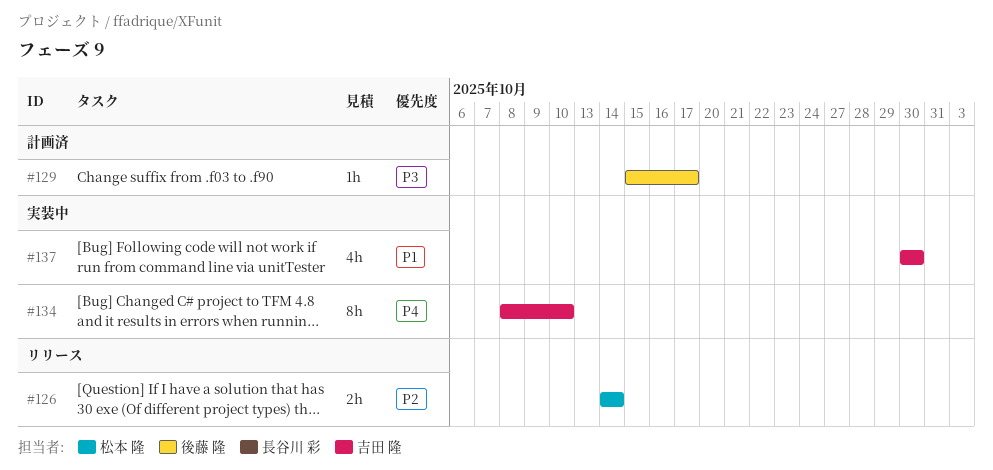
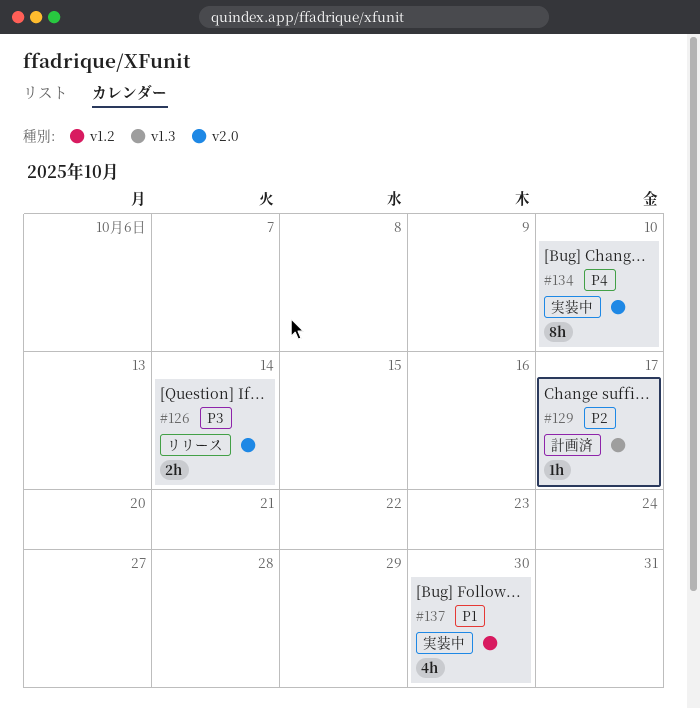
#126, priority: P2 -> P3
#129, priority: P3 -> P2

